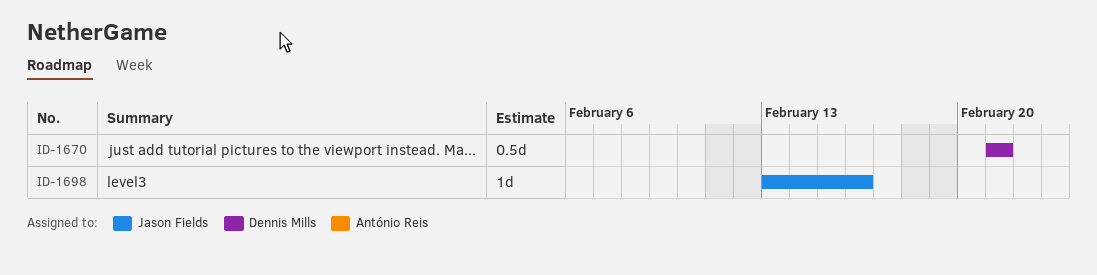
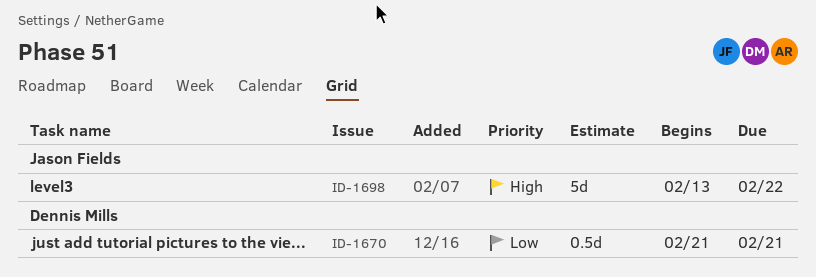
ID-1698, estimate: 1d -> 5d
ID-1698, due: Feb 16 -> Feb 22

